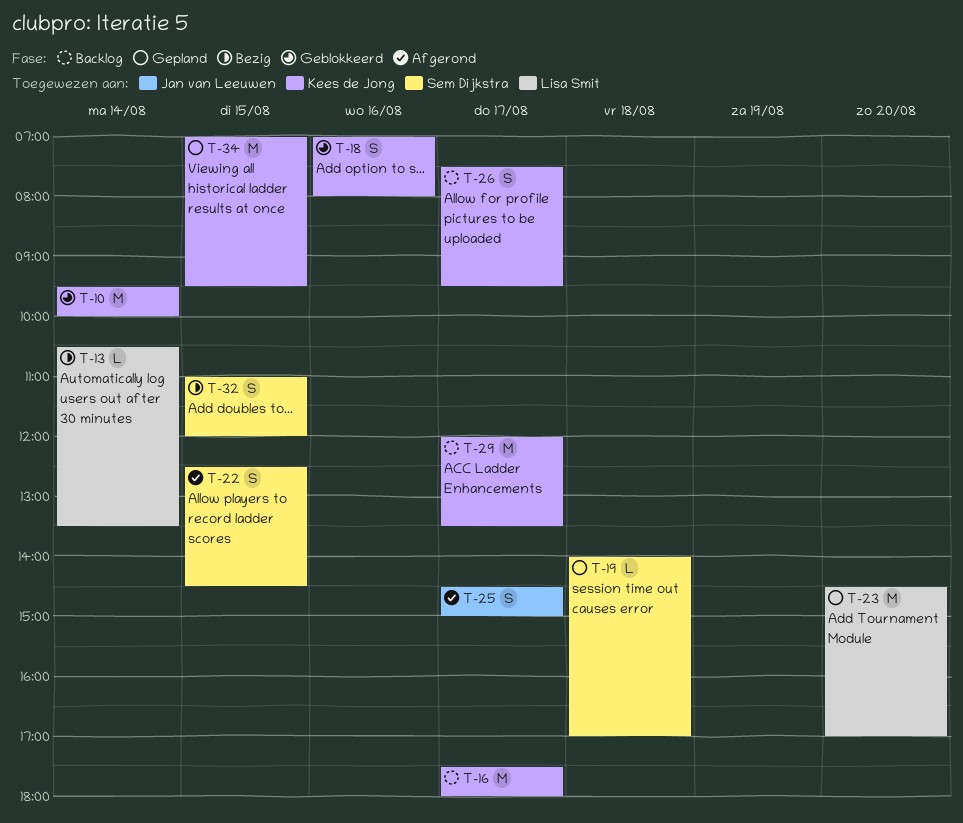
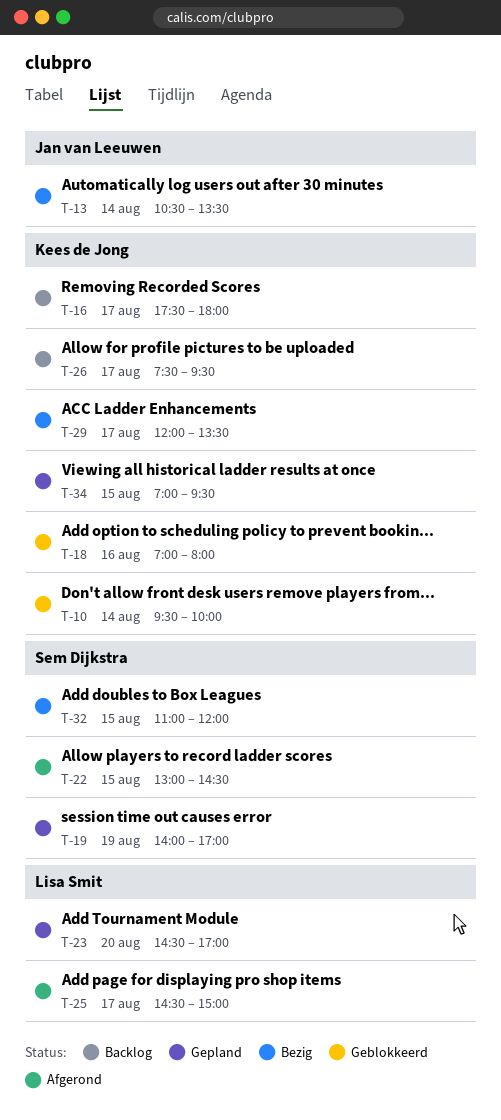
T-13, owner: Lisa Smit -> Jan van Leeuwen
T-19, day: Aug 18 -> Aug 19
T-22, begins: 12:30 -> 13:00
T-25, owner: Jan van Leeuwen -> Lisa Smit
T-29, status: Backlog -> Bezig

